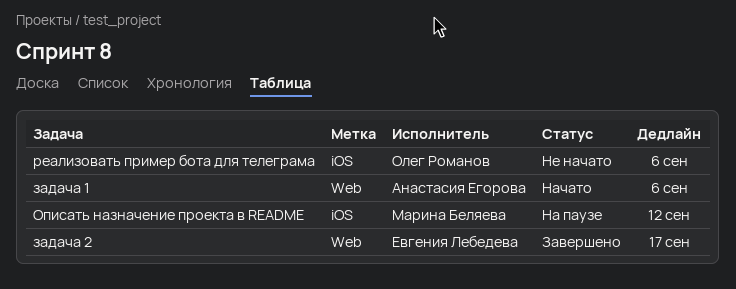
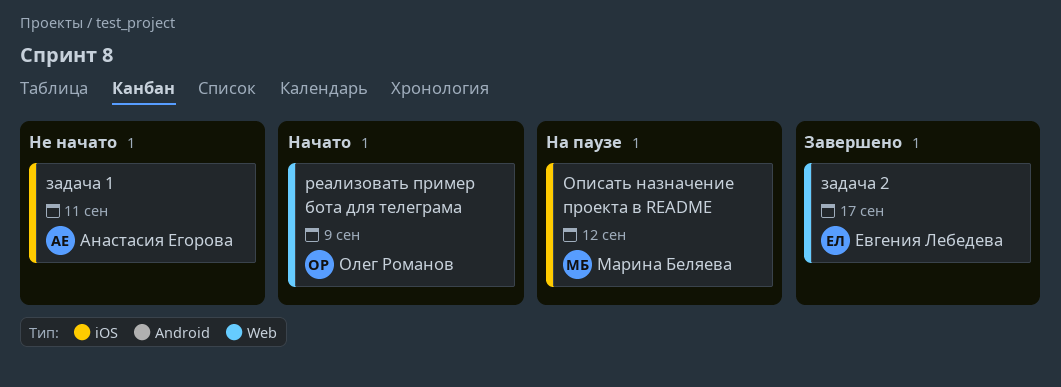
задача 1, status: Начато -> Не начато
задача 1, label: Web -> iOS
задача 1, due: Sep 6 -> Sep 11
реализовать пример бота для телеграма, status: Не начато -> Начато
реализовать пример бота для телеграма, label: iOS -> Web
реализовать пример бота для телеграма, due: Sep 6 -> Sep 9

